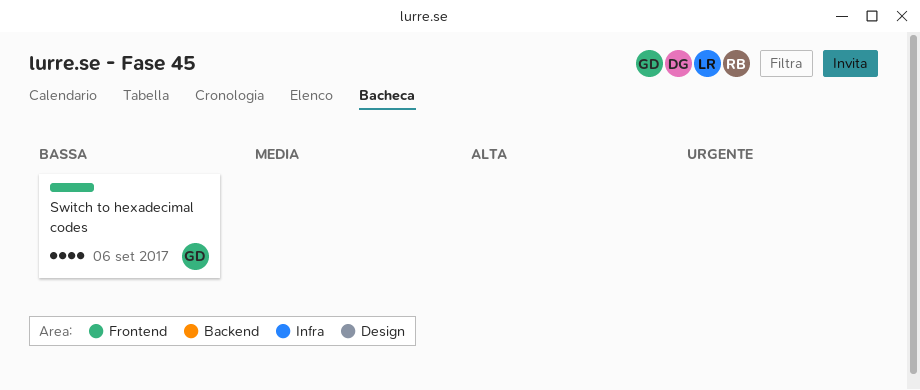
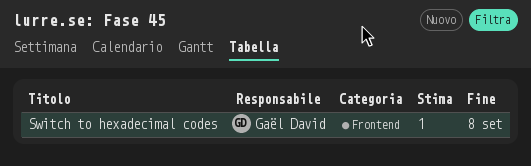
Switch to hexadecimal codes, estimate: 4 -> 1
Switch to hexadecimal codes, due: Sep 6 -> Sep 8

